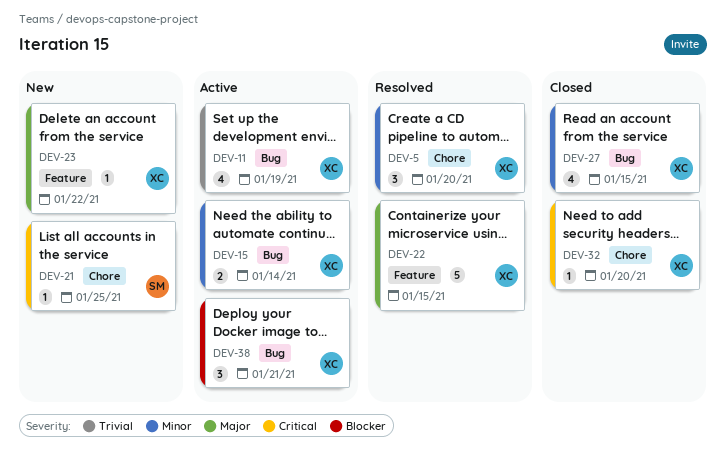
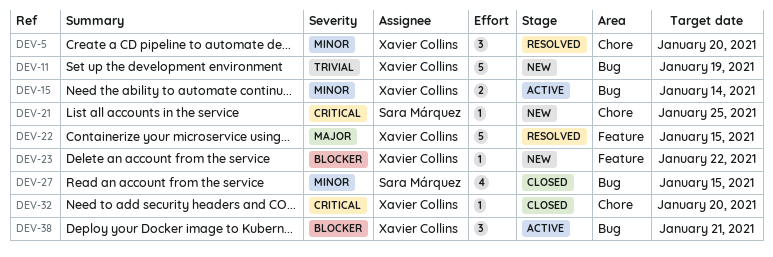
DEV-11, status: Active -> New
DEV-11, estimate: 4 -> 5
DEV-23, priority: Major -> Blocker
DEV-27, owner: Xavier Collins -> Sara Márquez

